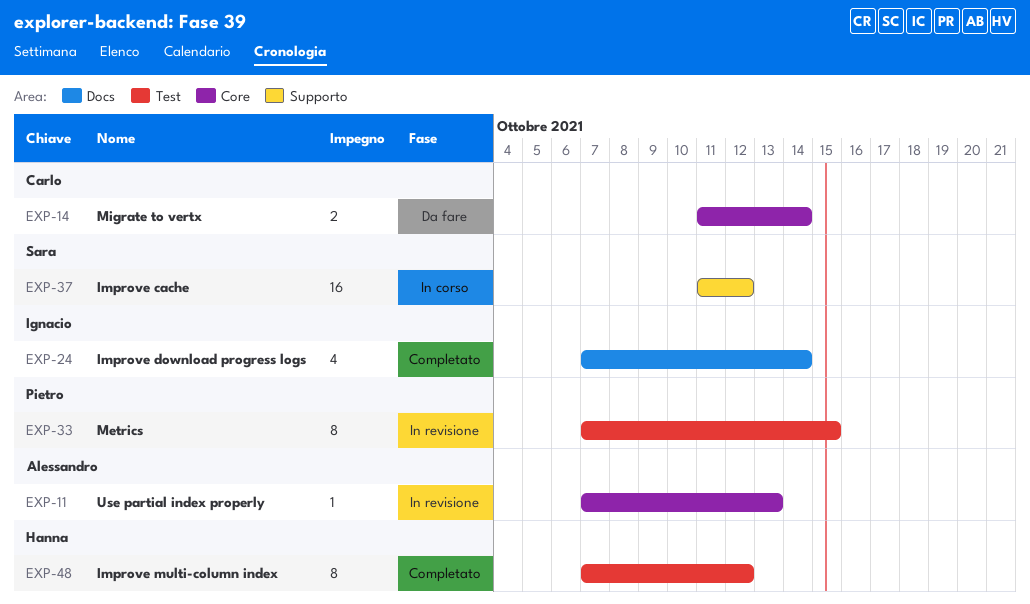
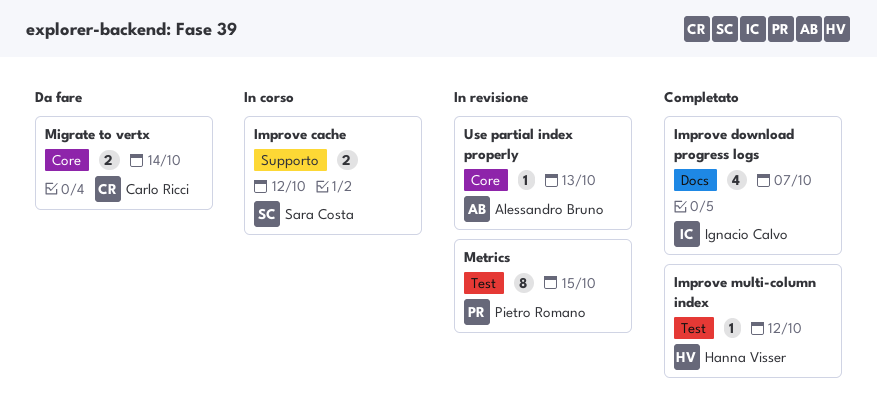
Improve cache, estimate: 16 -> 2
Improve download progress logs, due: Oct 14 -> Oct 7
Improve multi-column index, estimate: 8 -> 1

